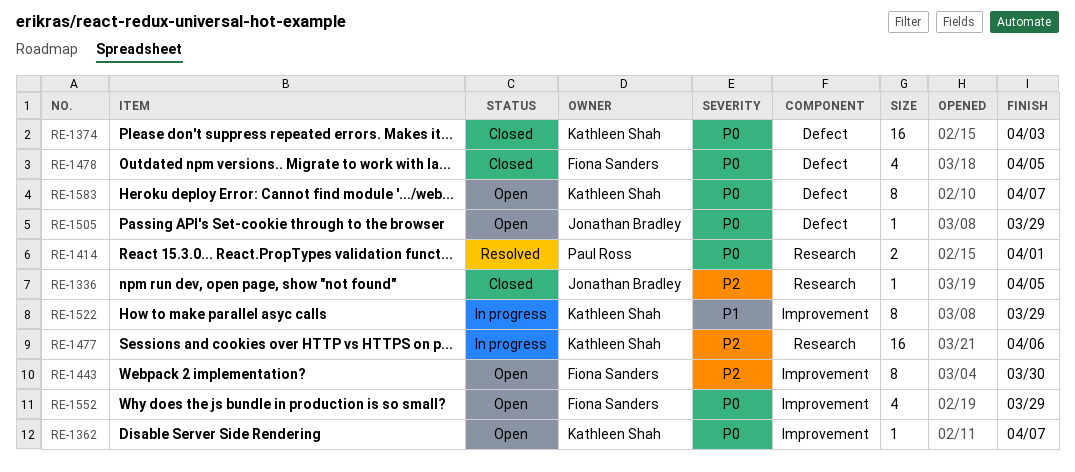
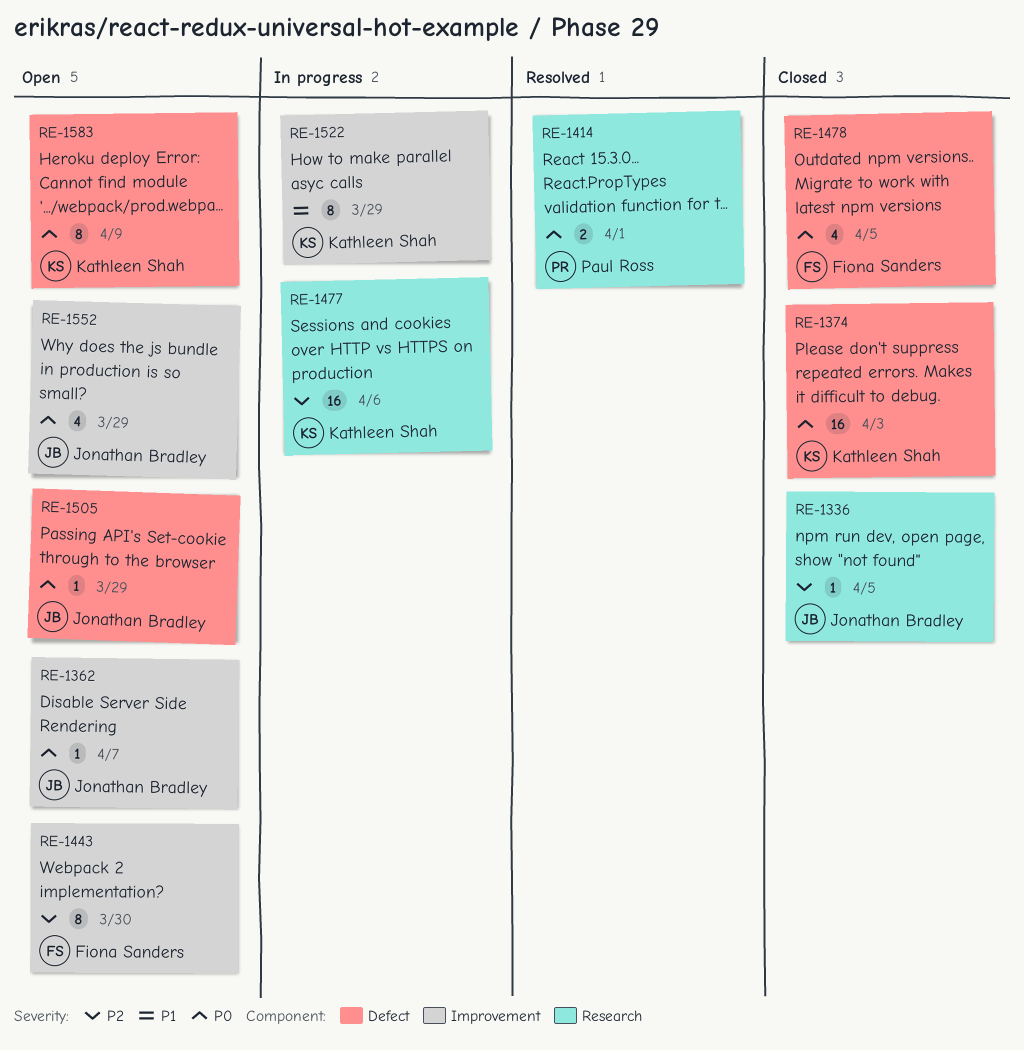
RE-1362, owner: Kathleen Shah -> Jonathan Bradley
RE-1552, owner: Fiona Sanders -> Jonathan Bradley
RE-1583, due: Apr 7 -> Apr 9

